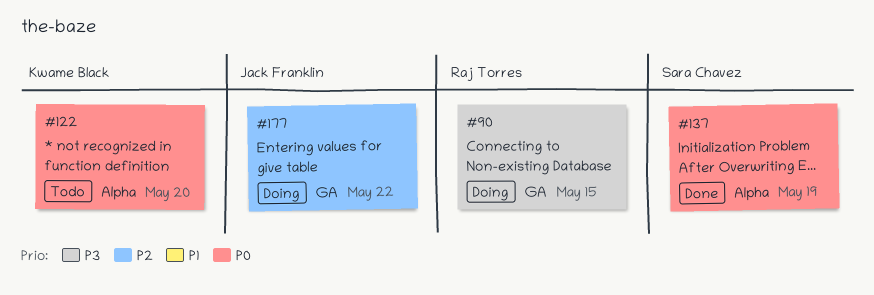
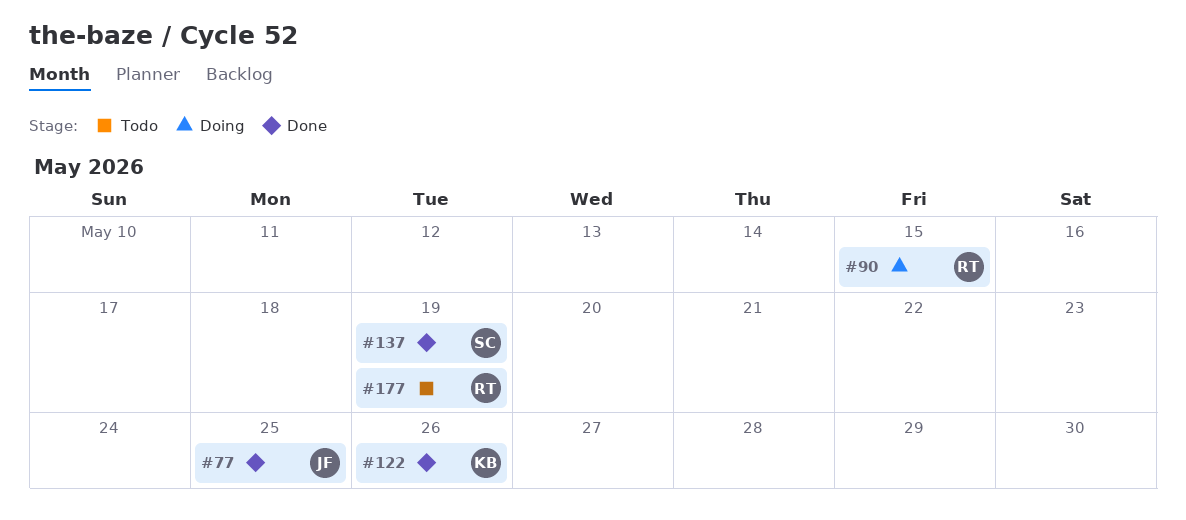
#77: none -> present
#122, status: Todo -> Done
#122, due: May 20 -> May 26
#177, status: Doing -> Todo
#177, owner: Jack Franklin -> Raj Torres
#177, due: May 22 -> May 19

